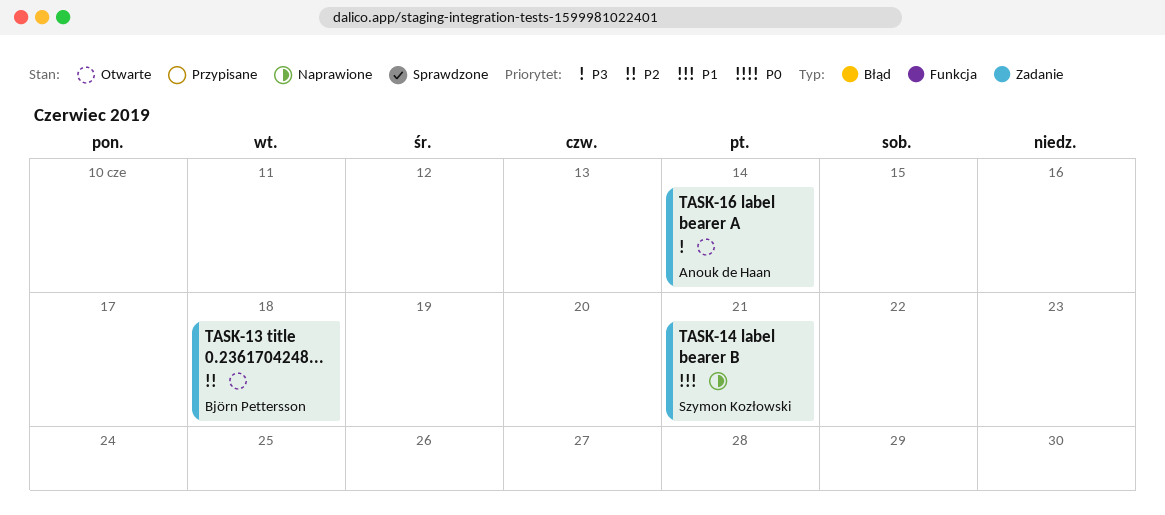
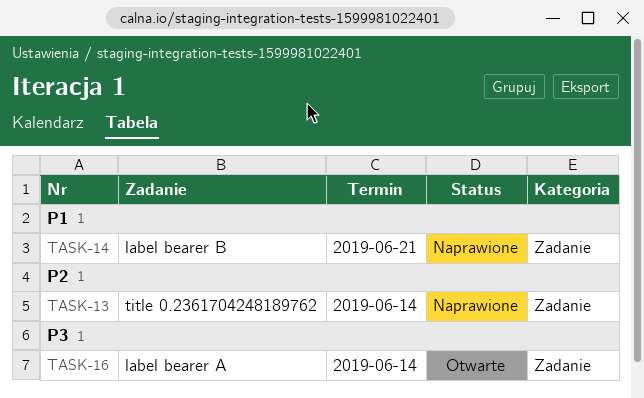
TASK-13, status: Otwarte -> Naprawione
TASK-13, due: Jun 18 -> Jun 14

